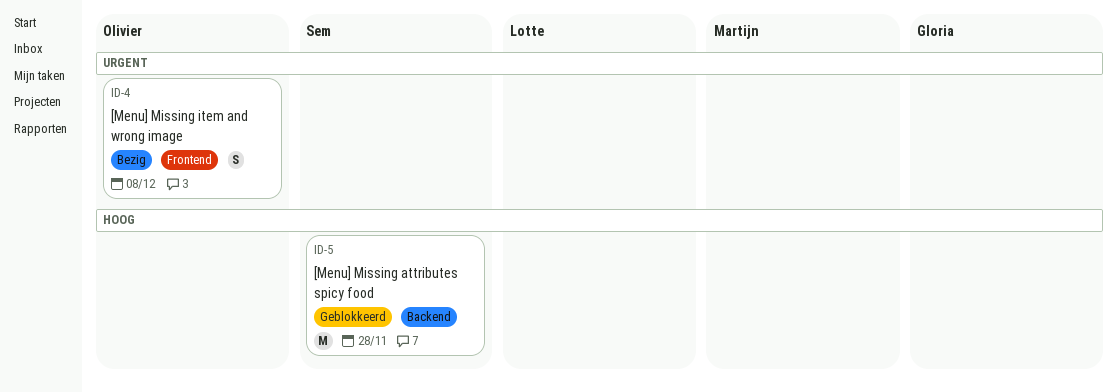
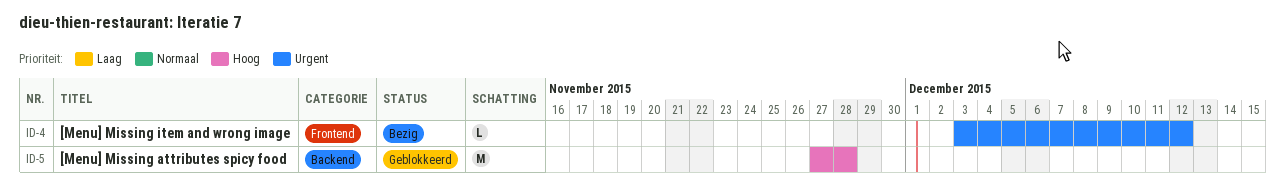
ID-4, estimate: S -> L
ID-4, due: Dec 8 -> Dec 12

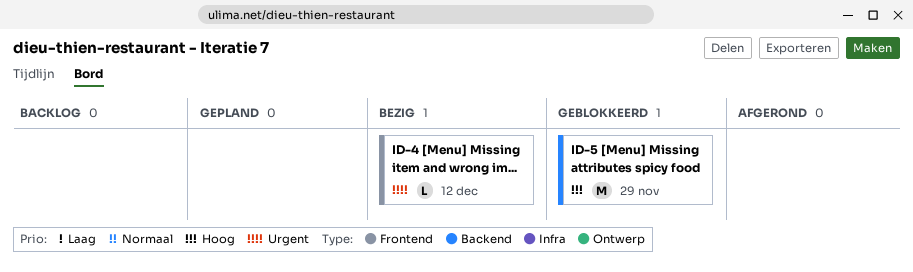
ID-5, due: Nov 28 -> Nov 29

